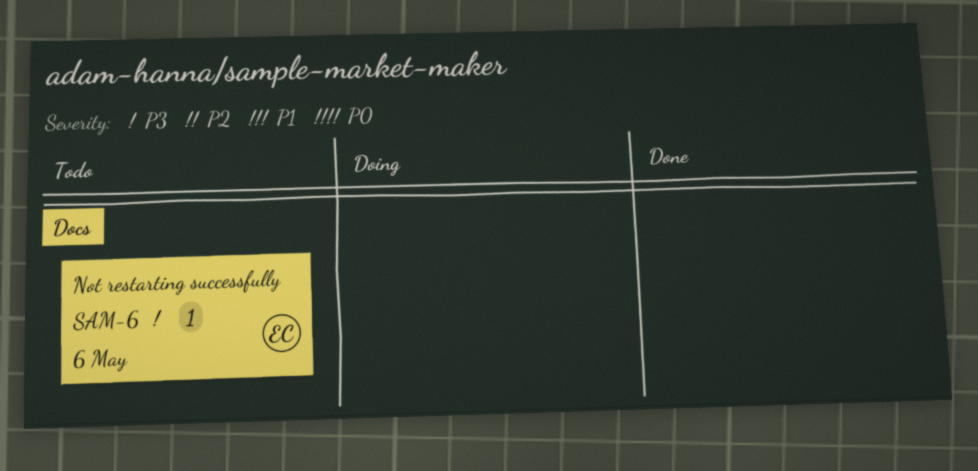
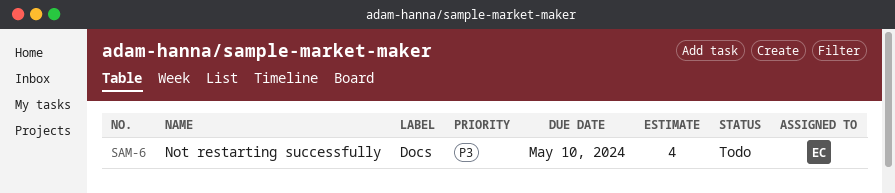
SAM-6, estimate: 1 -> 4
SAM-6, due: May 6 -> May 10

